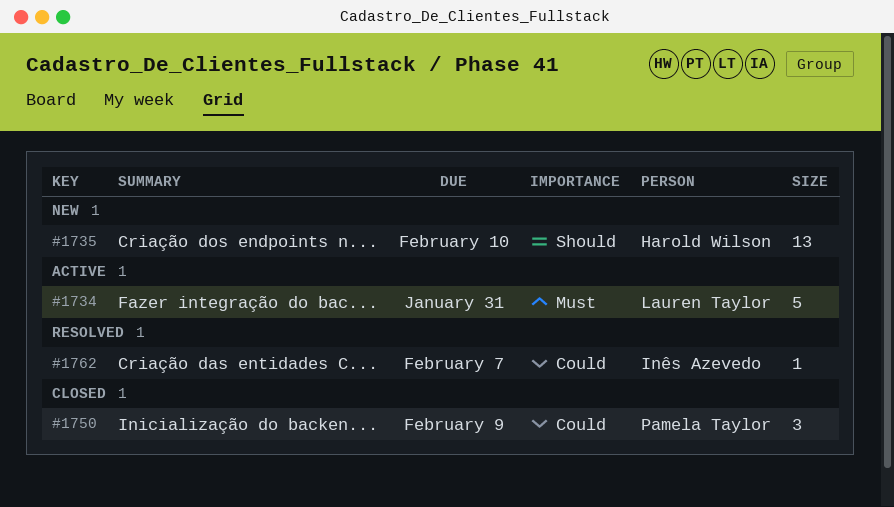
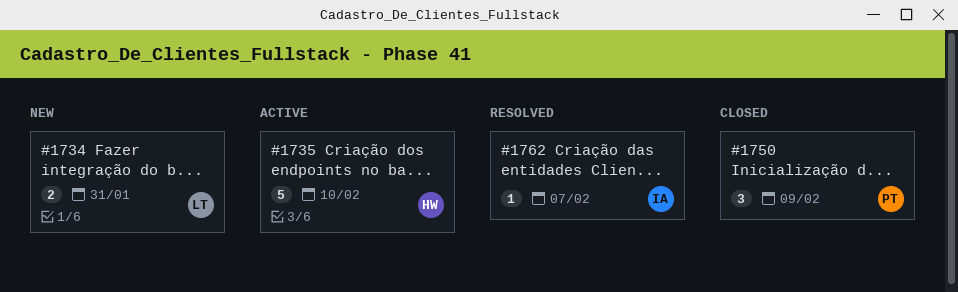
#1734, status: Active -> New
#1734, estimate: 5 -> 2
#1735, status: New -> Active
#1735, estimate: 13 -> 5

